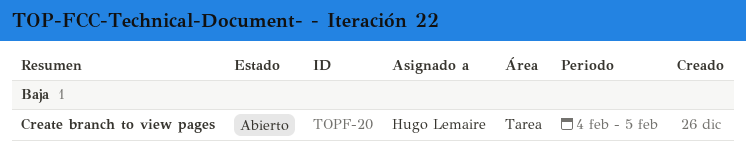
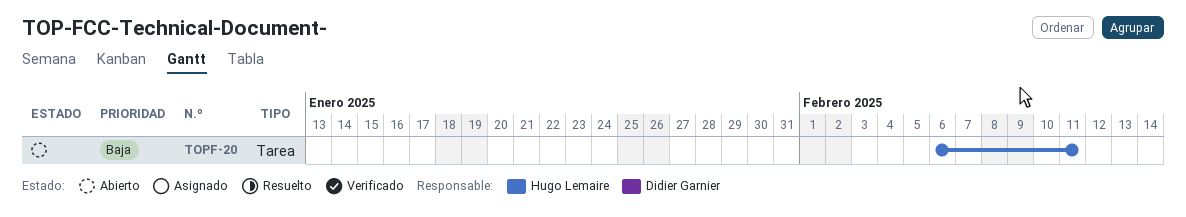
TOPF-20, start: Feb 4 -> Feb 6
TOPF-20, due: Feb 5 -> Feb 11

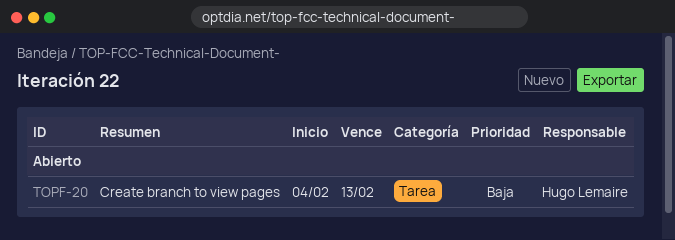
TOPF-20, start: Feb 6 -> Feb 4
TOPF-20, due: Feb 11 -> Feb 13

